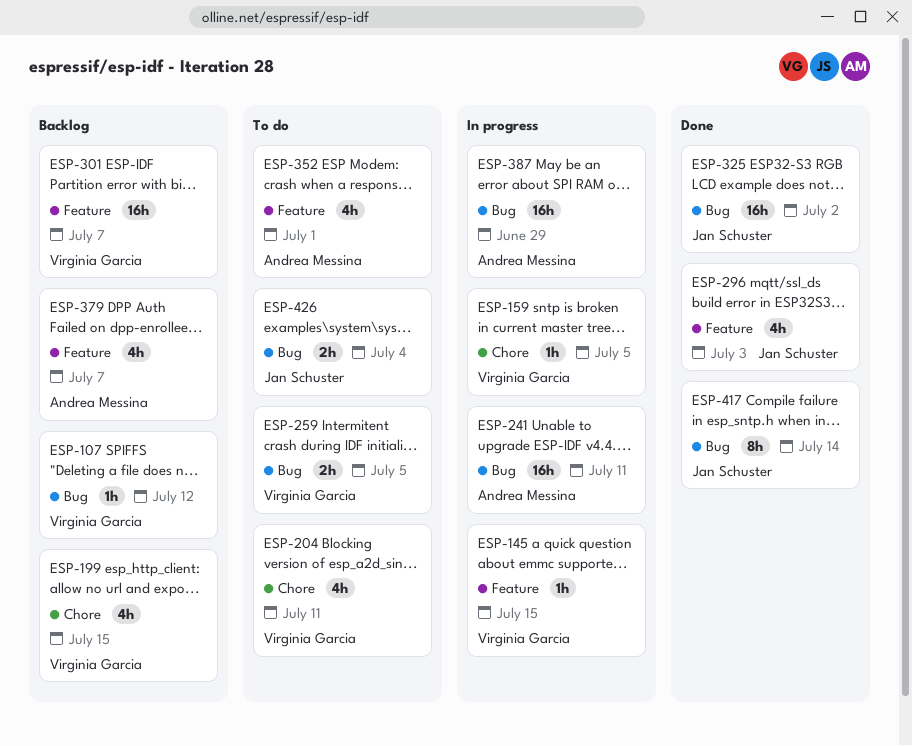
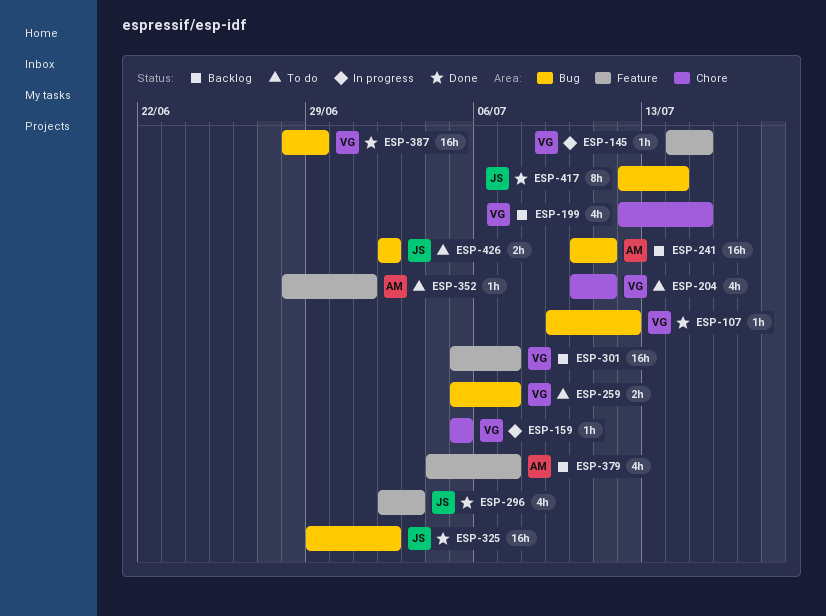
ESP-107, status: Backlog -> Done
ESP-241, status: In progress -> Backlog
ESP-259, due: Jul 5 -> Jul 7
ESP-352, estimate: 4h -> 1h
ESP-387, status: In progress -> Done
ESP-387, owner: Andrea Messina -> Virginia Garcia
ESP-426, due: Jul 4 -> Jul 2

